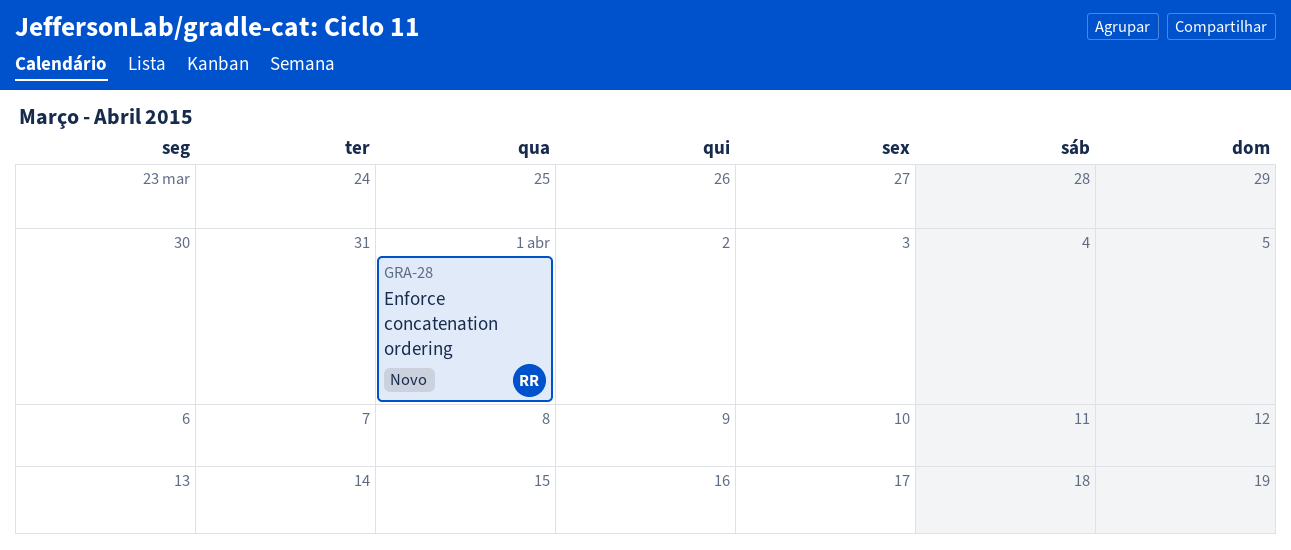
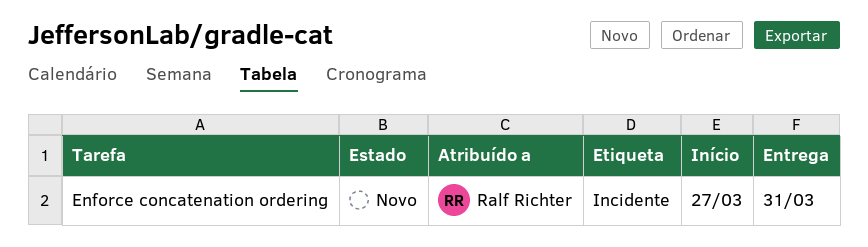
Enforce concatenation ordering, due: Apr 1 -> Mar 31

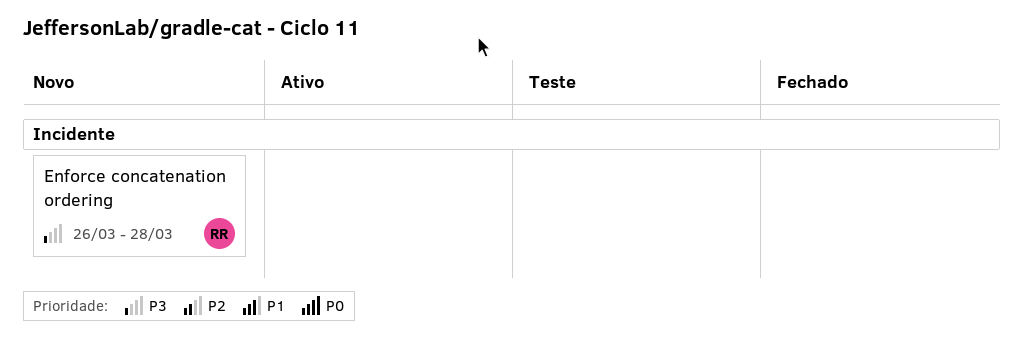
Enforce concatenation ordering, start: Mar 27 -> Mar 26
Enforce concatenation ordering, due: Mar 31 -> Mar 28

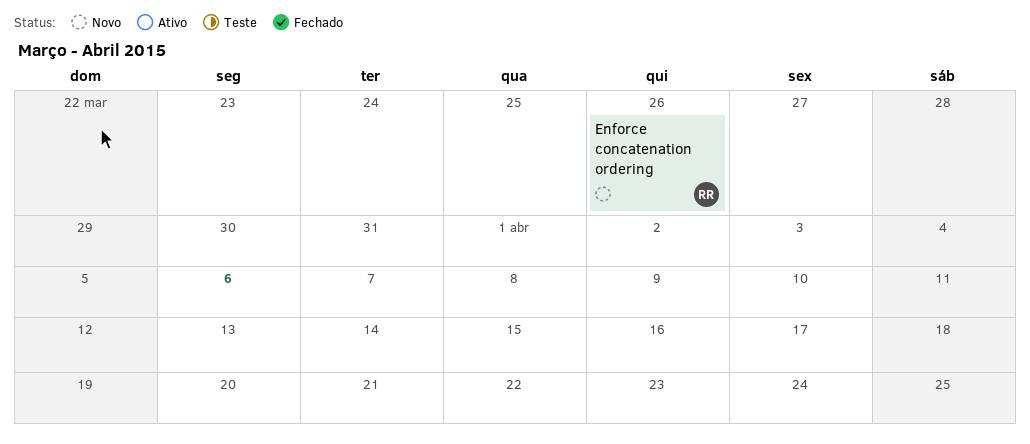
Enforce concatenation ordering, due: Mar 28 -> Mar 26

